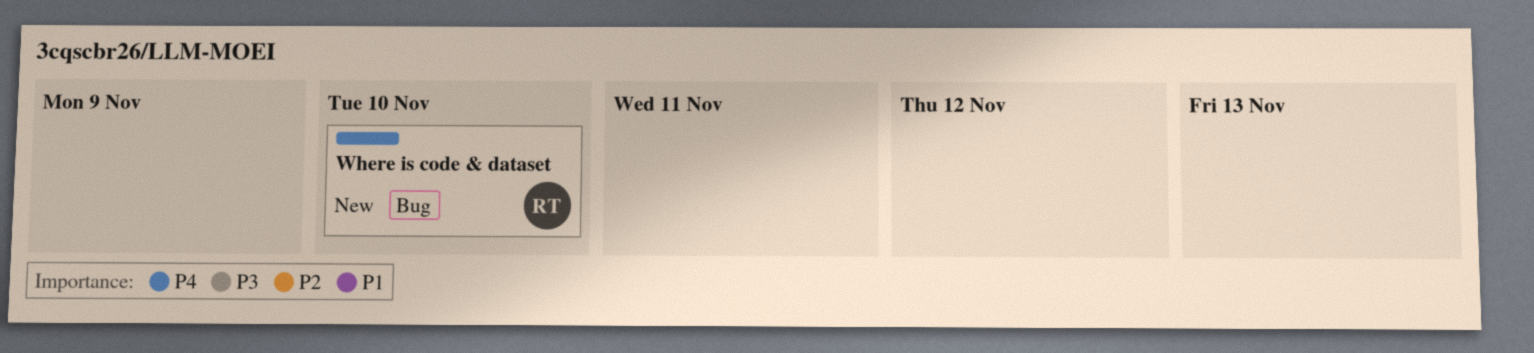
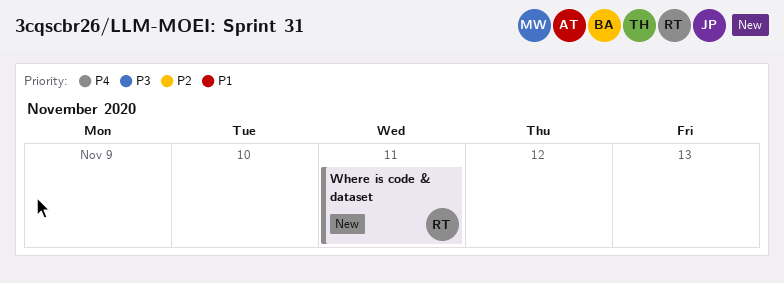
Where is code & dataset, due: Nov 10 -> Nov 11

